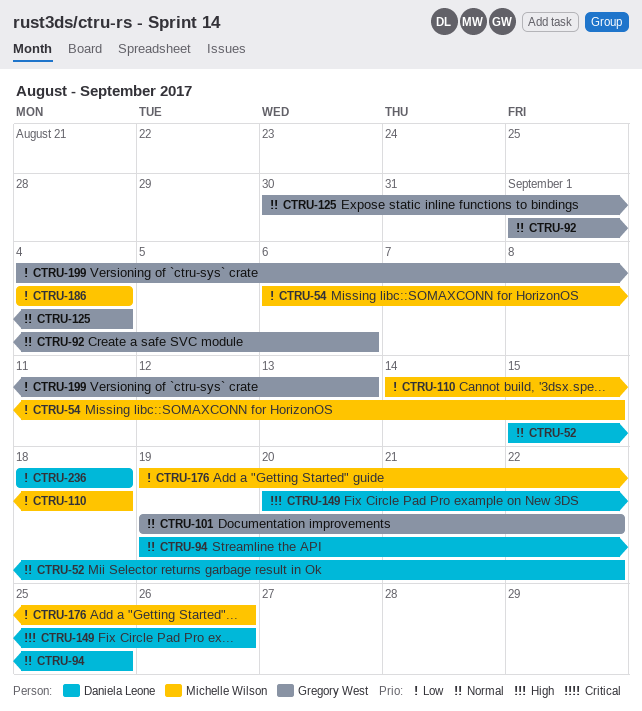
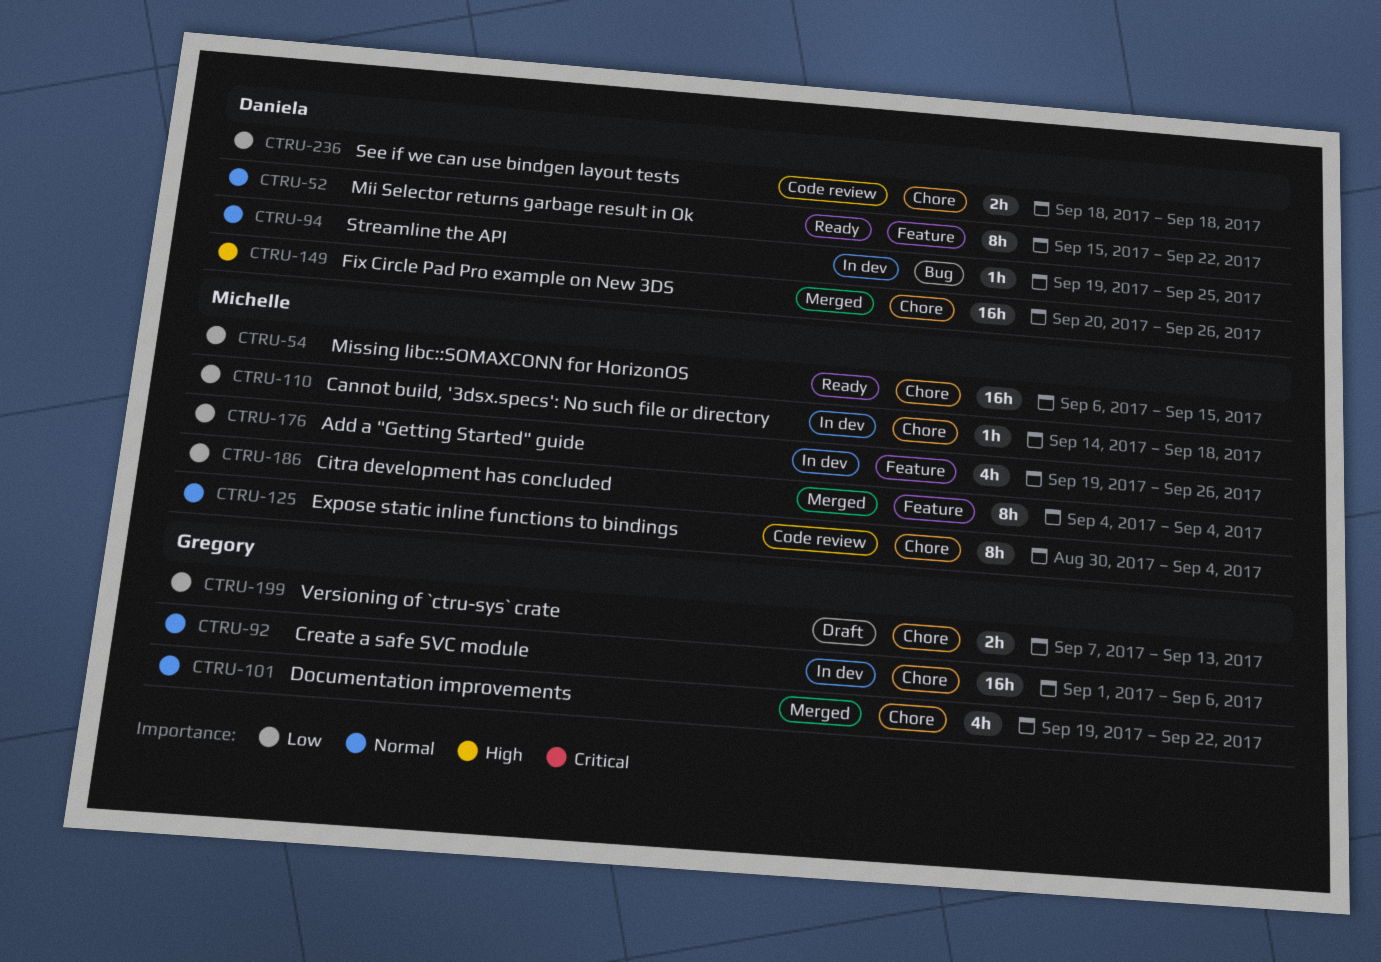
CTRU-125, owner: Gregory West -> Michelle Wilson
CTRU-199, start: Sep 4 -> Sep 7

